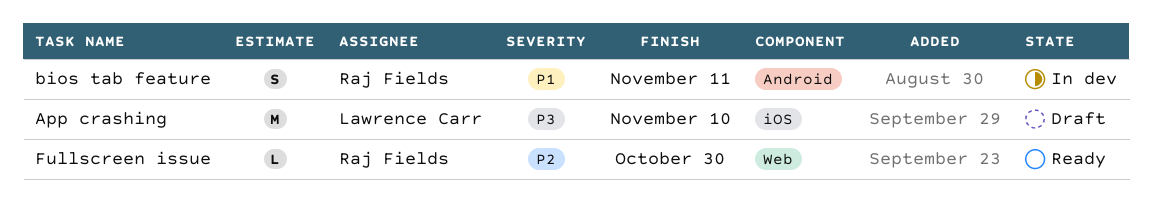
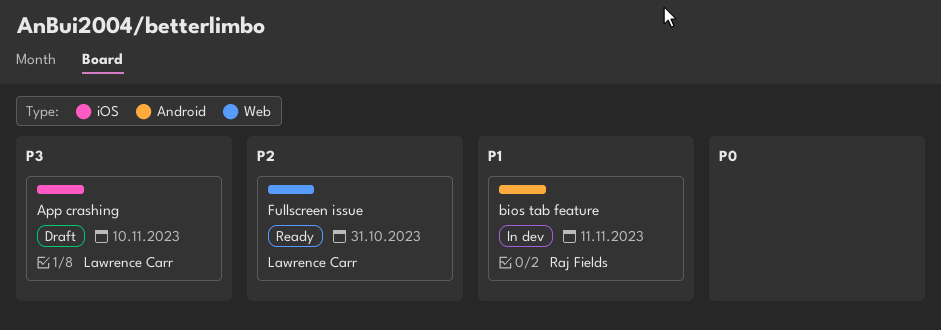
Fullscreen issue, owner: Raj Fields -> Lawrence Carr
Fullscreen issue, due: Oct 30 -> Oct 31

